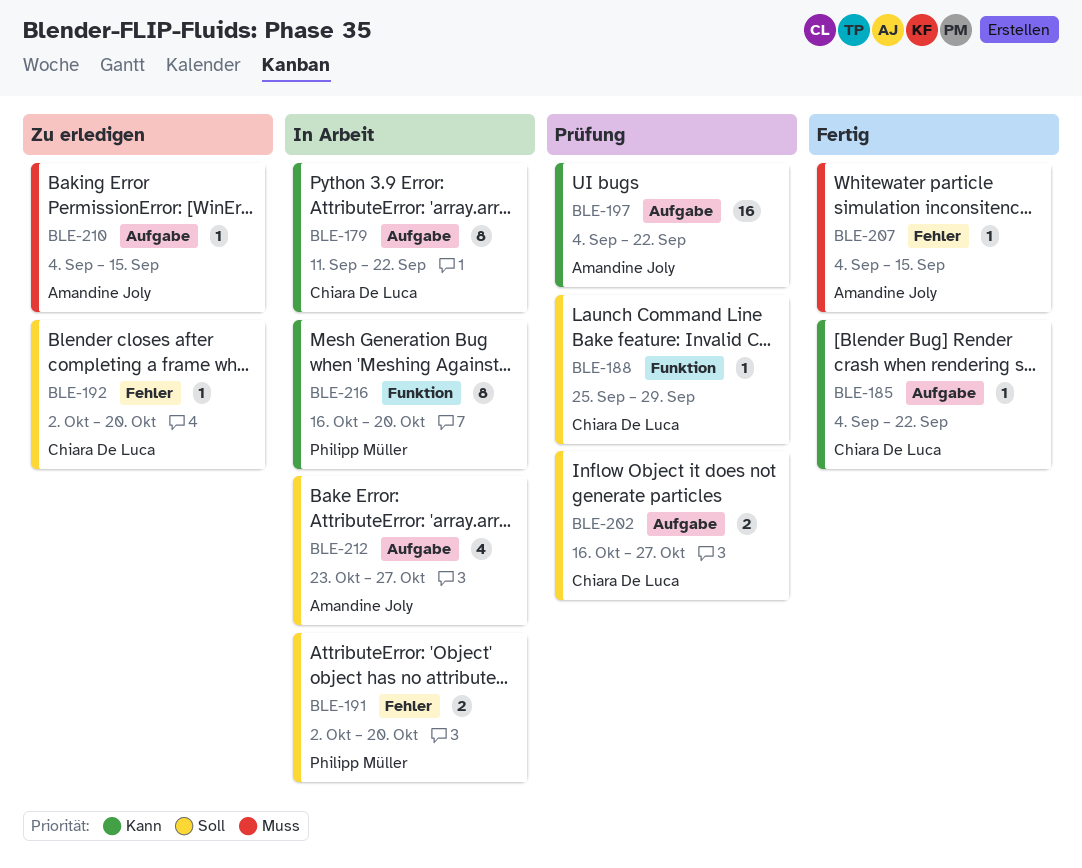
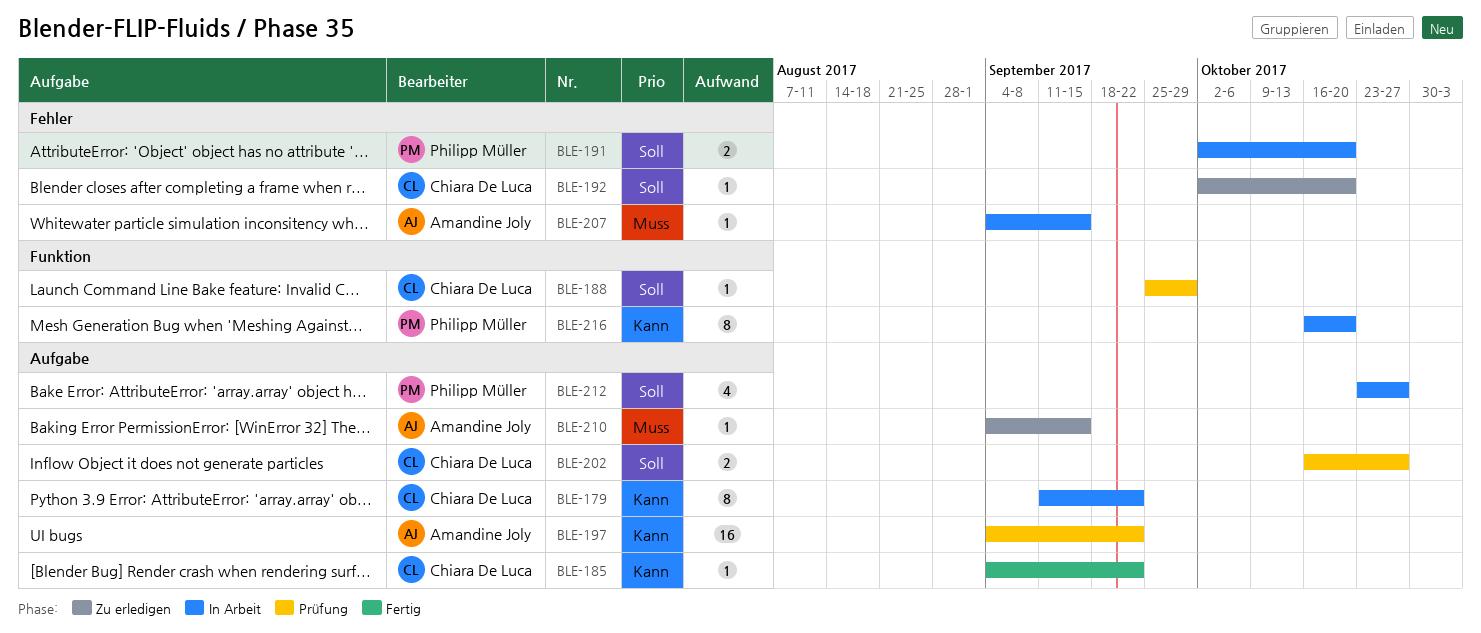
BLE-207, status: Fertig -> In Arbeit
BLE-212, owner: Amandine Joly -> Philipp Müller

